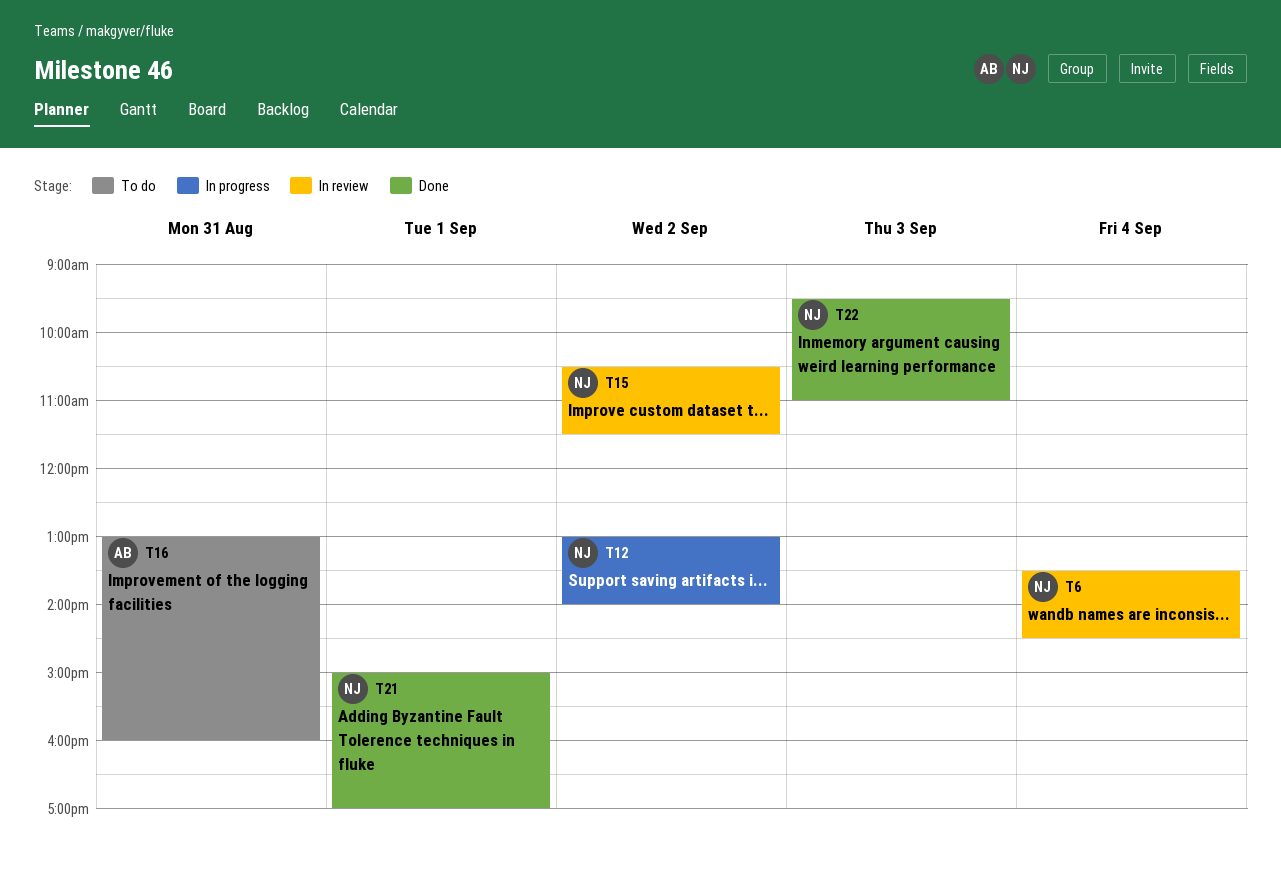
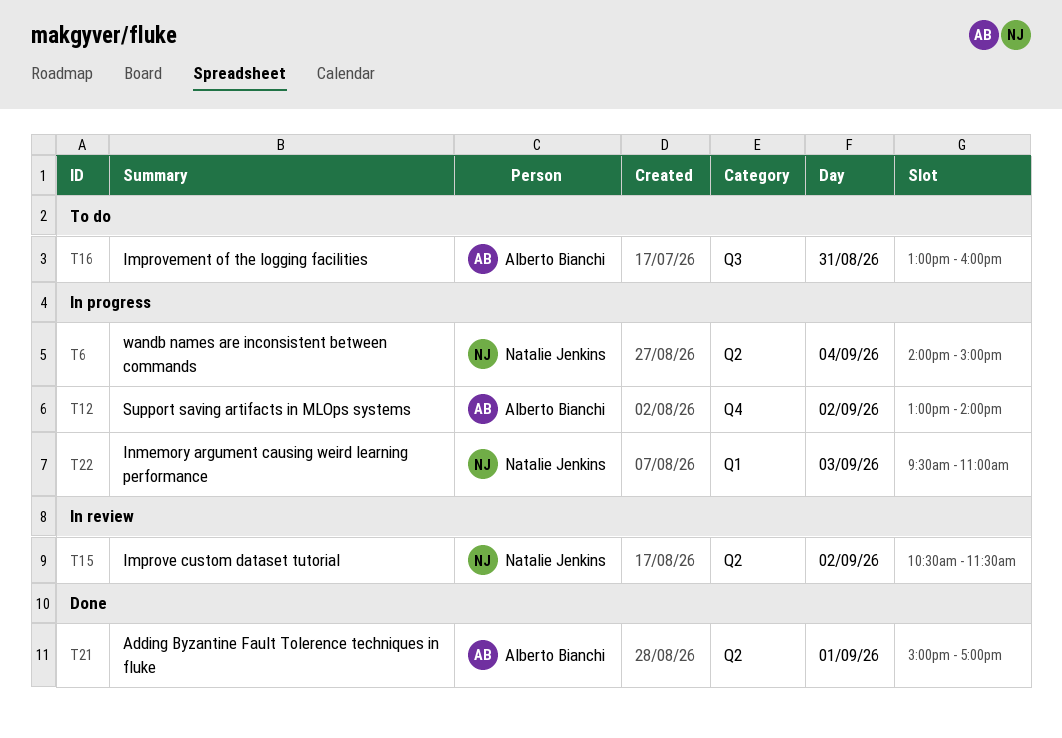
T6, status: In review -> In progress
T6, begins: 13:30 -> 14:00
T6, ends: 14:30 -> 15:00
T12, owner: Natalie Jenkins -> Alberto Bianchi
T21, owner: Natalie Jenkins -> Alberto Bianchi
T22, status: Done -> In progress

